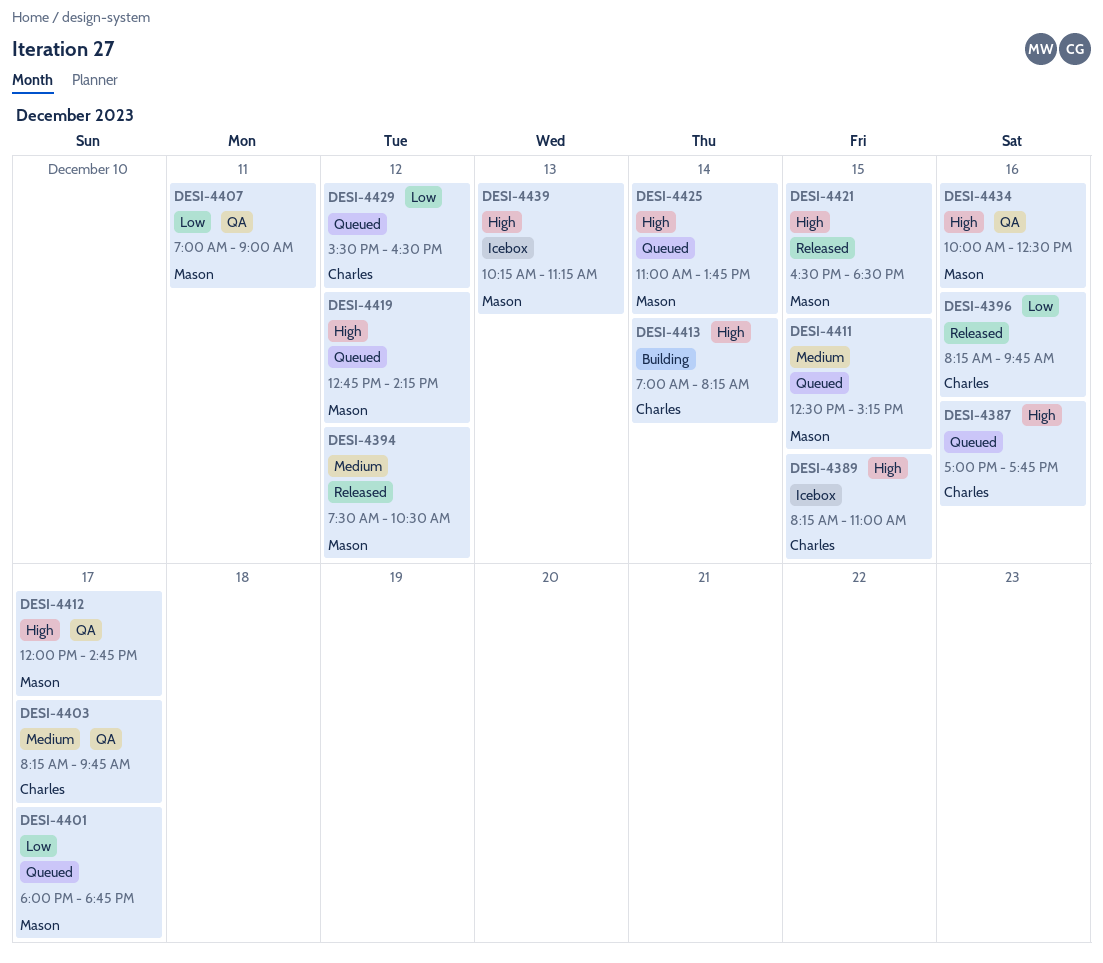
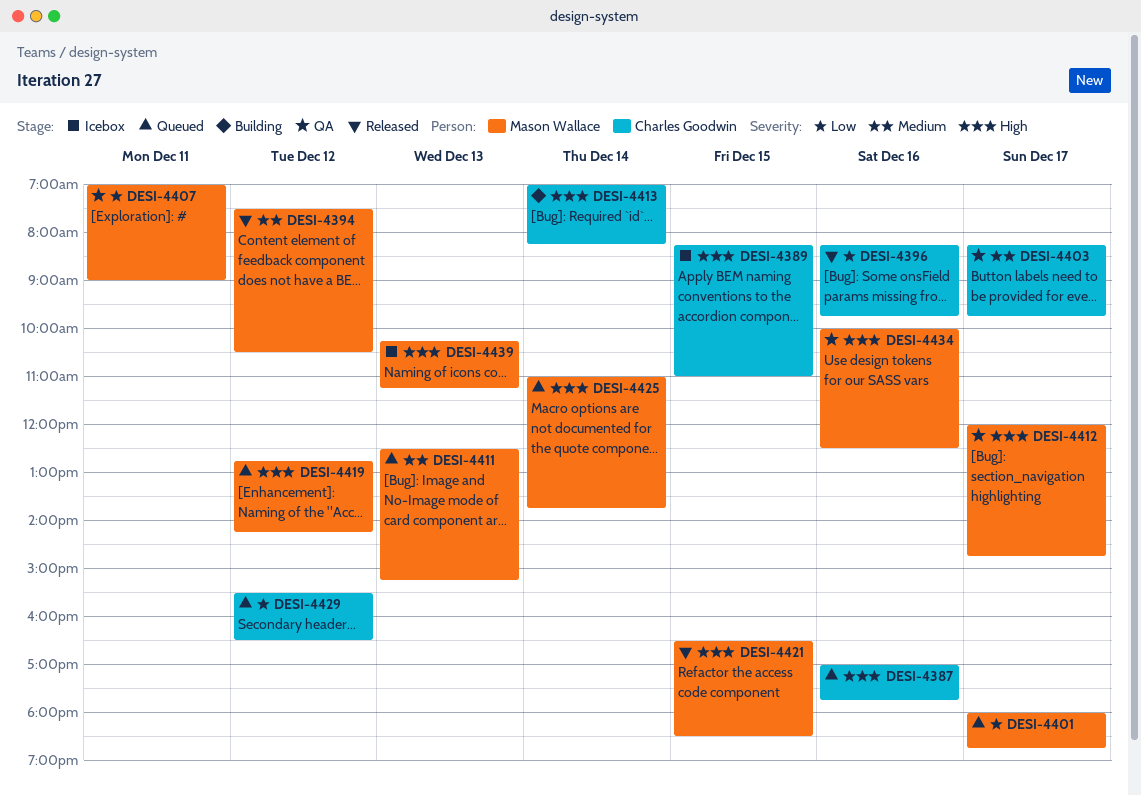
DESI-4411, day: Dec 15 -> Dec 13

